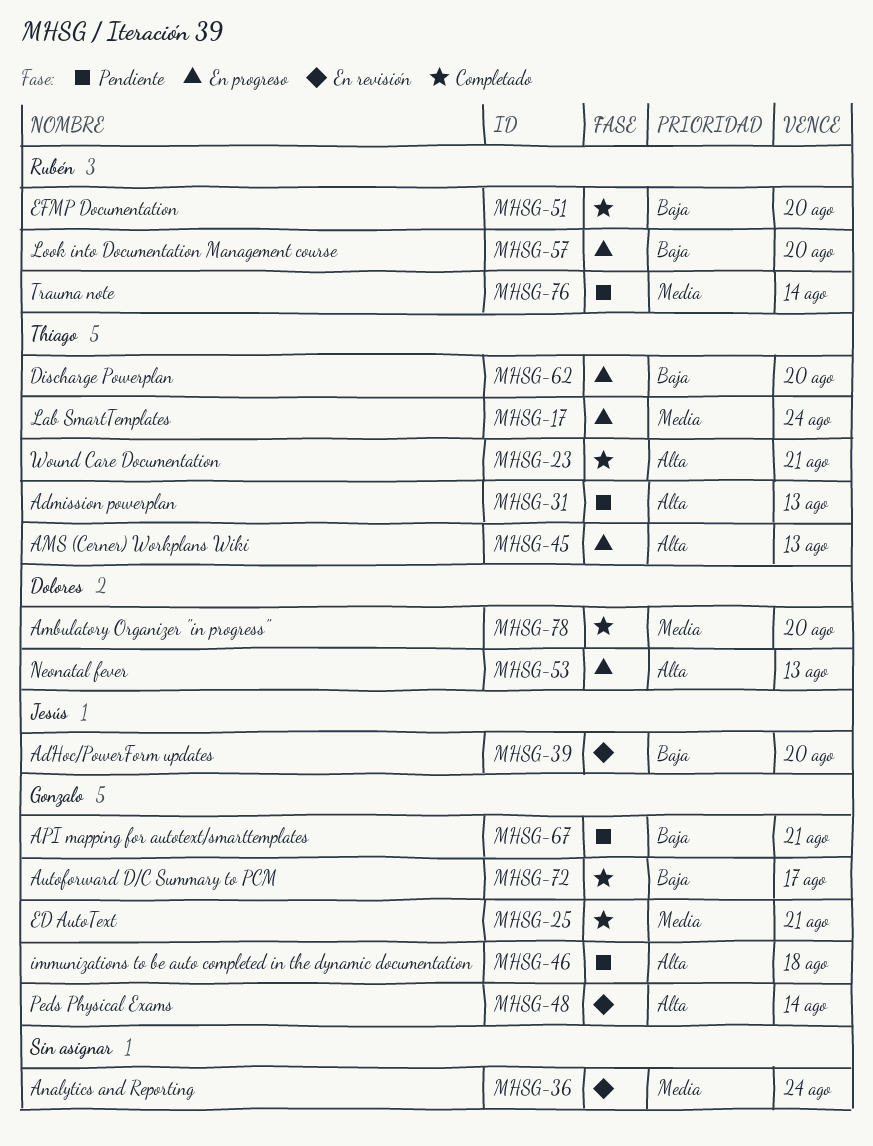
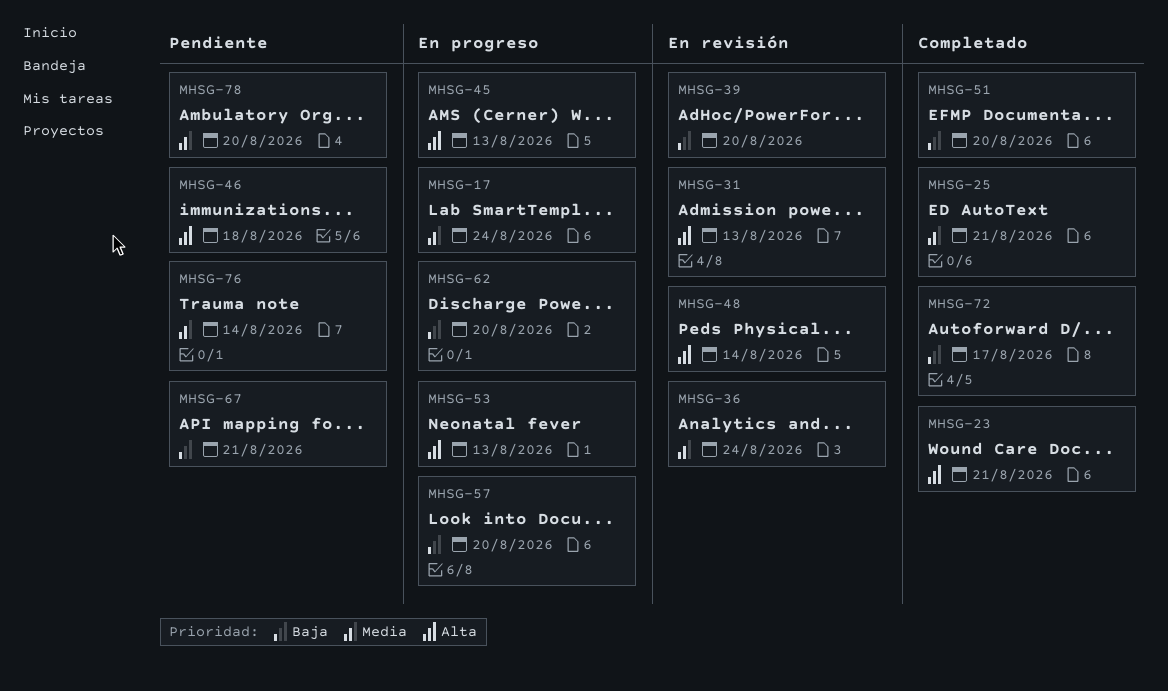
MHSG-31, status: Pendiente -> En revisión
MHSG-78, status: Completado -> Pendiente

